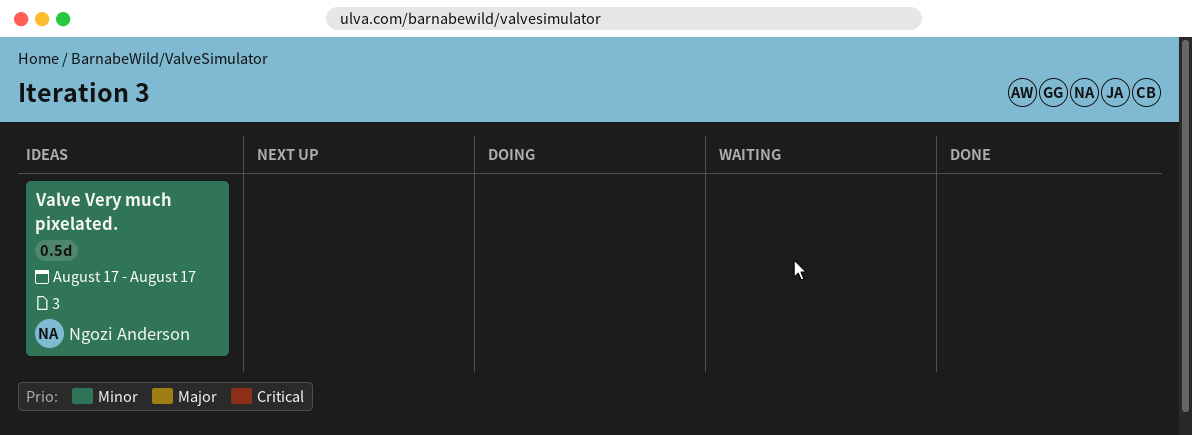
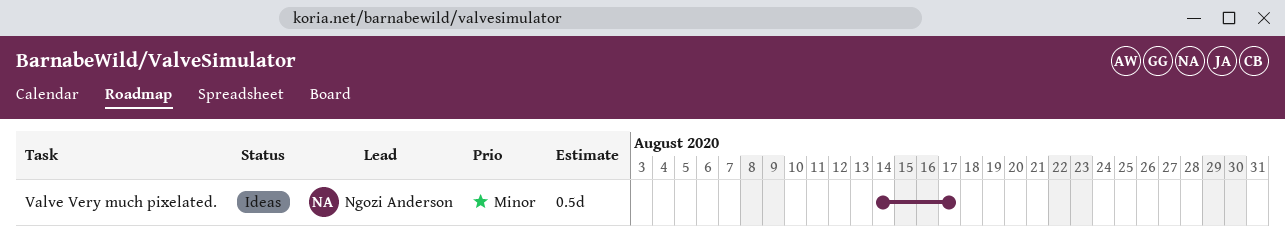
Valve Very much pixelated., start: Aug 17 -> Aug 14

